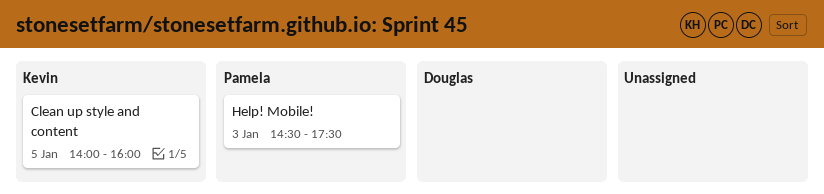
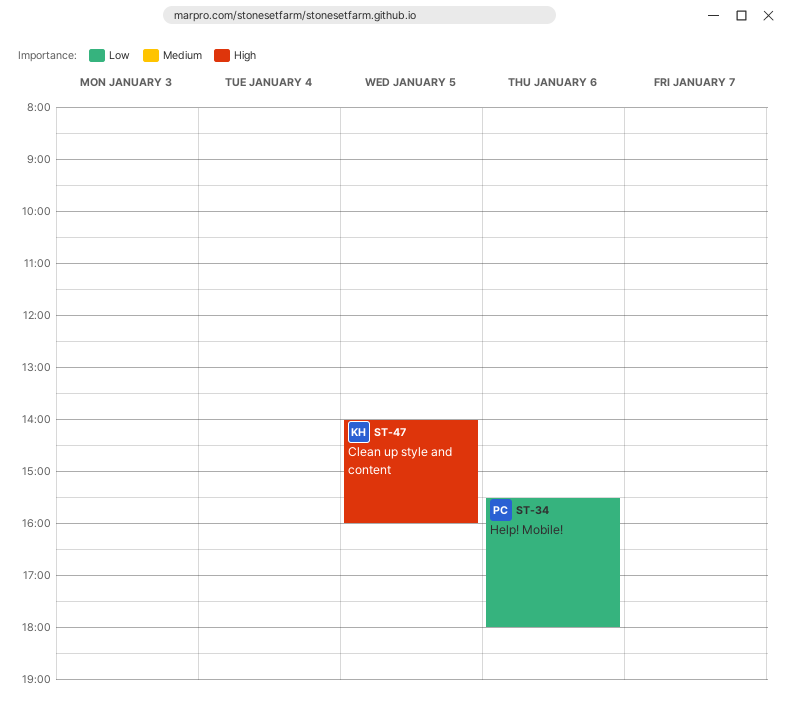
Help! Mobile!, day: Jan 3 -> Jan 6
Help! Mobile!, begins: 14:30 -> 15:30
Help! Mobile!, ends: 17:30 -> 18:00

